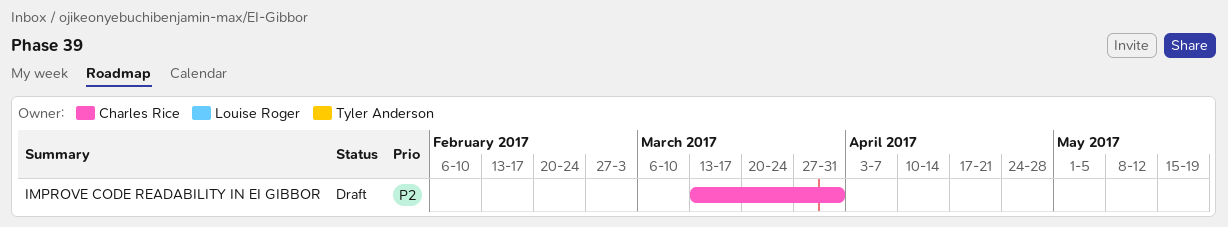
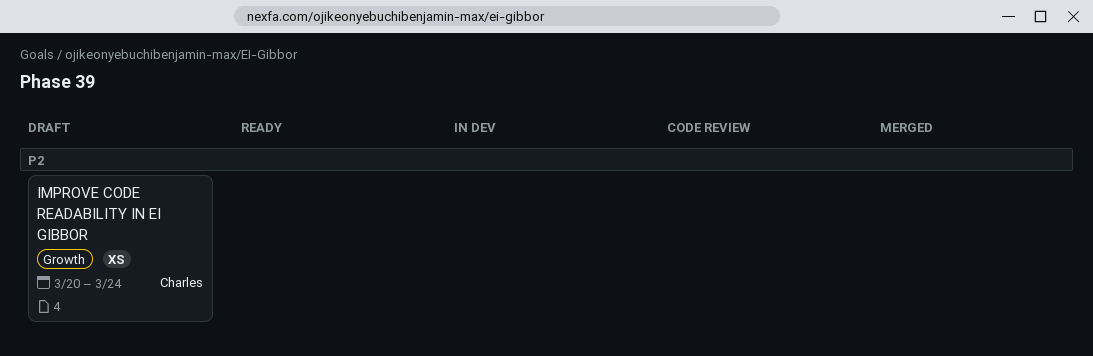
IMPROVE CODE READABILITY IN EI GIBBOR, start: Mar 13 -> Mar 20
IMPROVE CODE READABILITY IN EI GIBBOR, due: Mar 31 -> Mar 24

